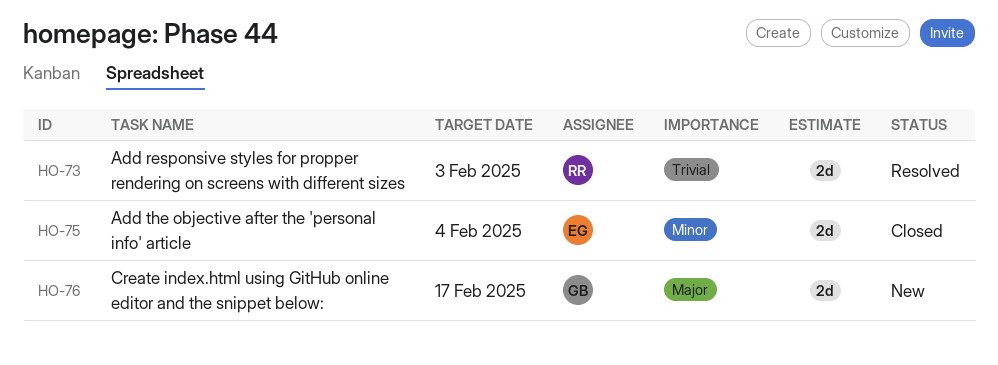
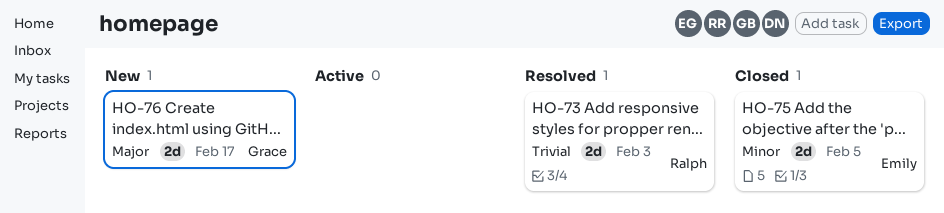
HO-75, due: Feb 4 -> Feb 5

